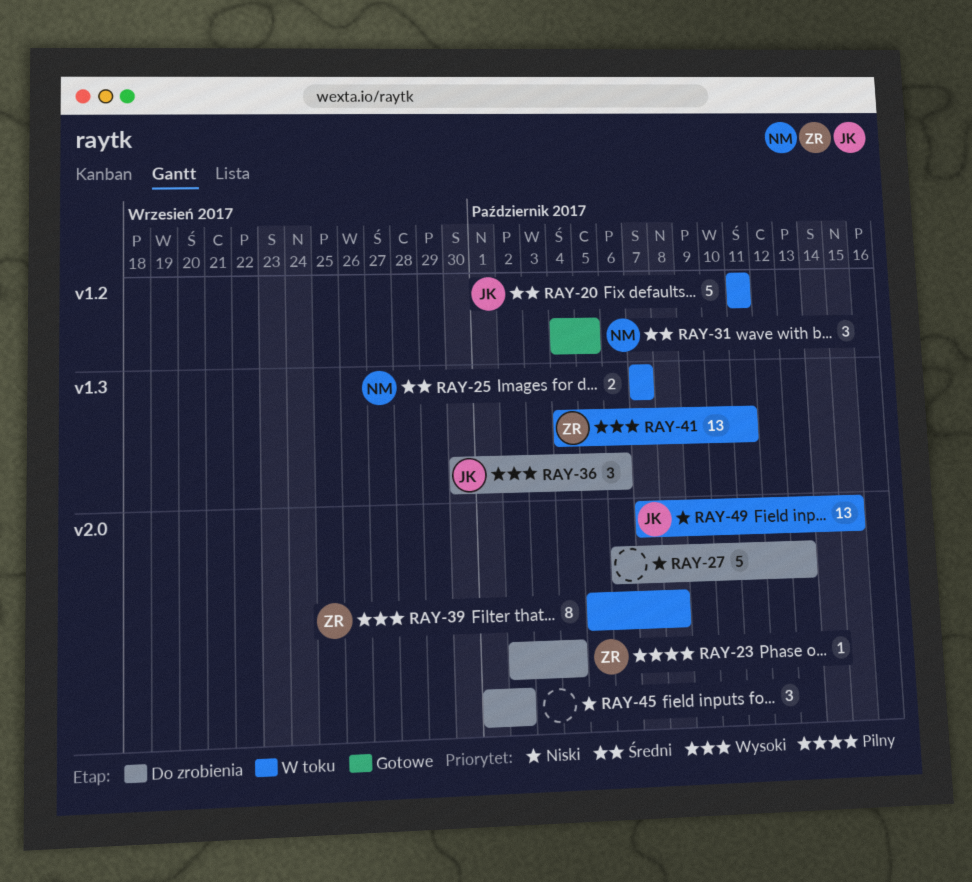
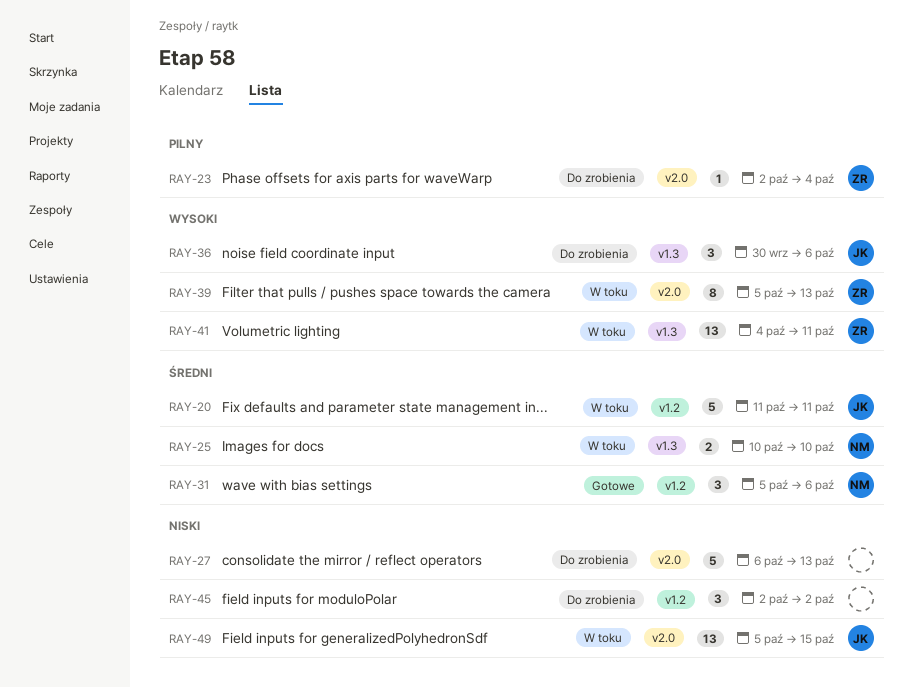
RAY-25, start: Oct 7 -> Oct 10
RAY-25, due: Oct 7 -> Oct 10
RAY-31, start: Oct 4 -> Oct 5
RAY-31, due: Oct 5 -> Oct 6
RAY-39, due: Oct 8 -> Oct 13
RAY-45, label: v2.0 -> v1.2
RAY-45, start: Oct 1 -> Oct 2
RAY-49, start: Oct 7 -> Oct 5

